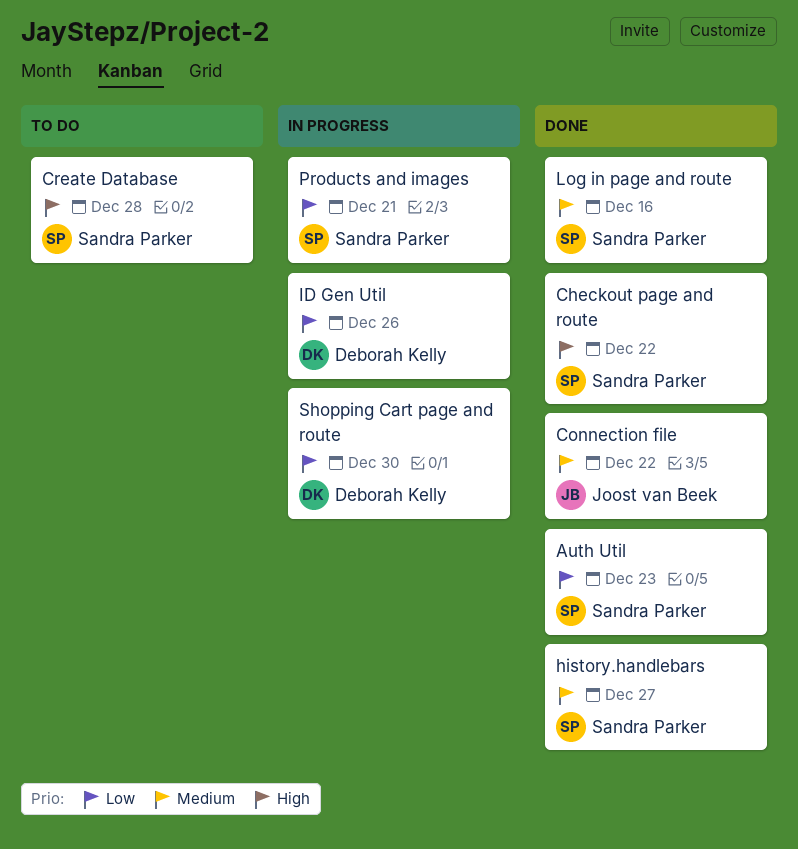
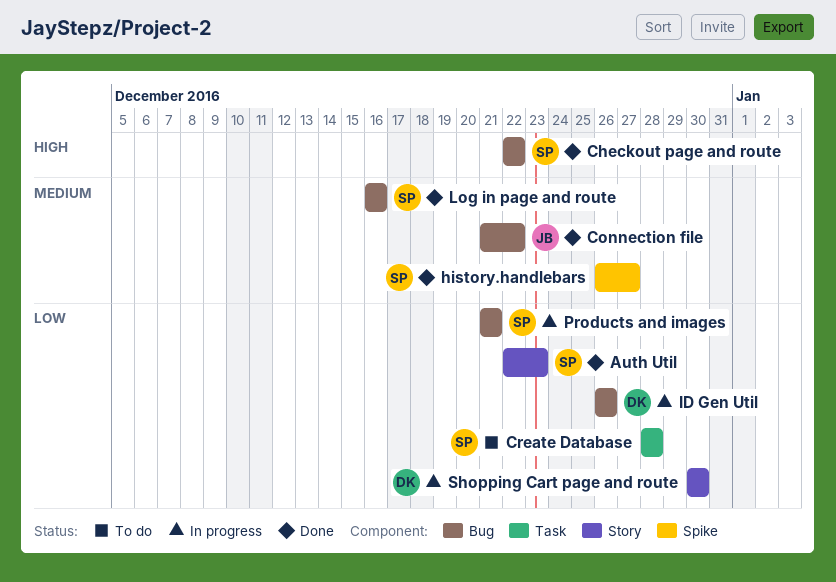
Create Database, priority: High -> Low

